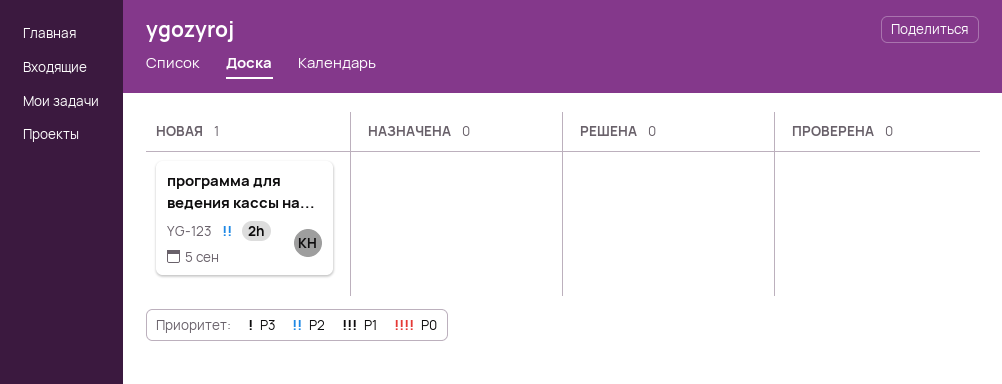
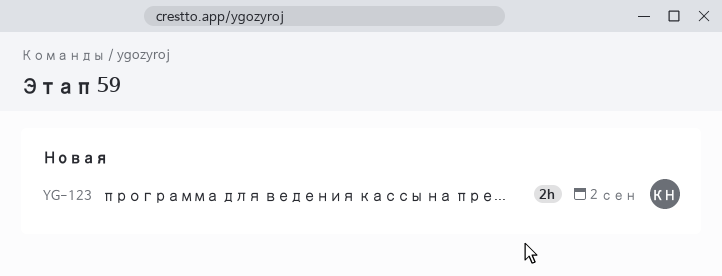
YG-123, due: Sep 5 -> Sep 2

